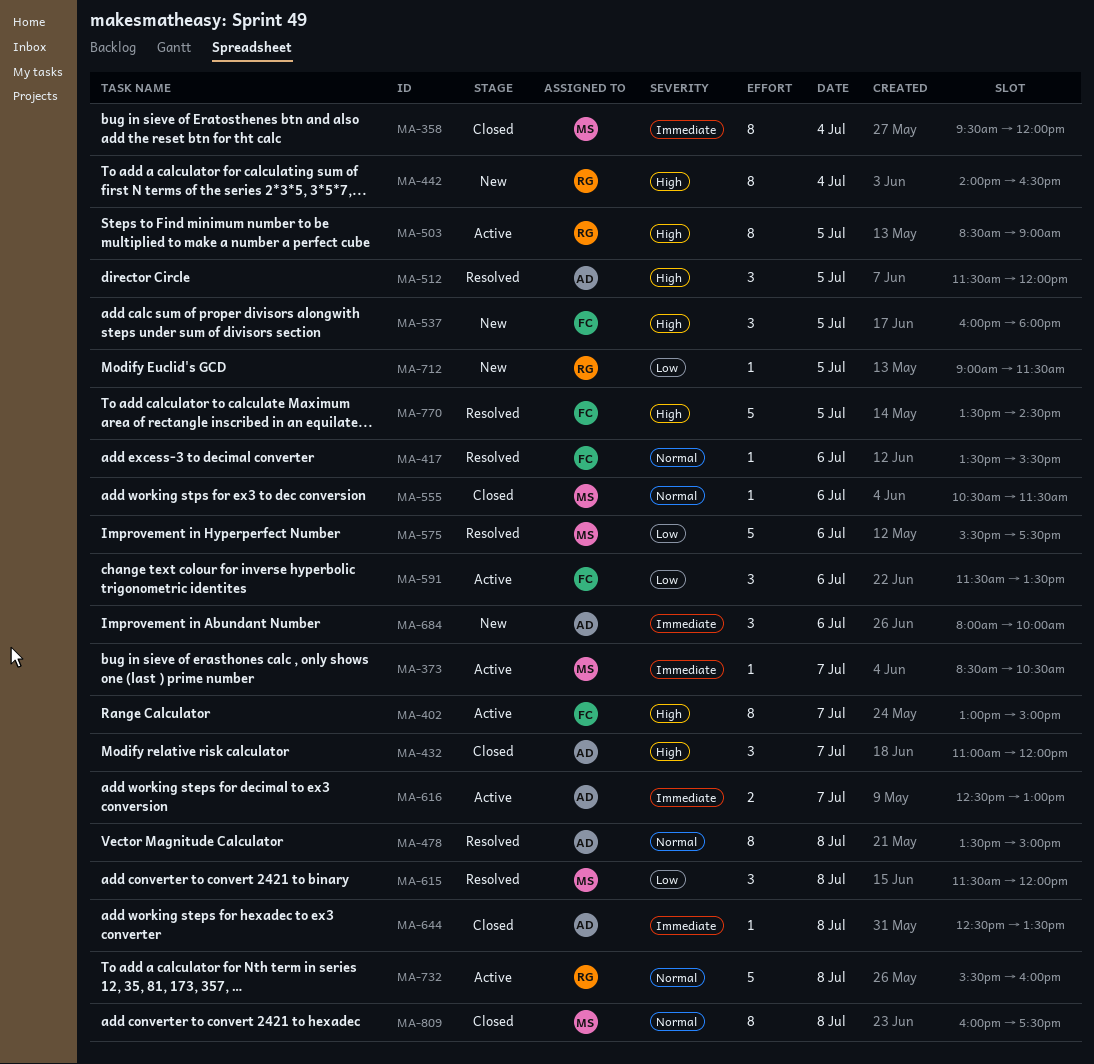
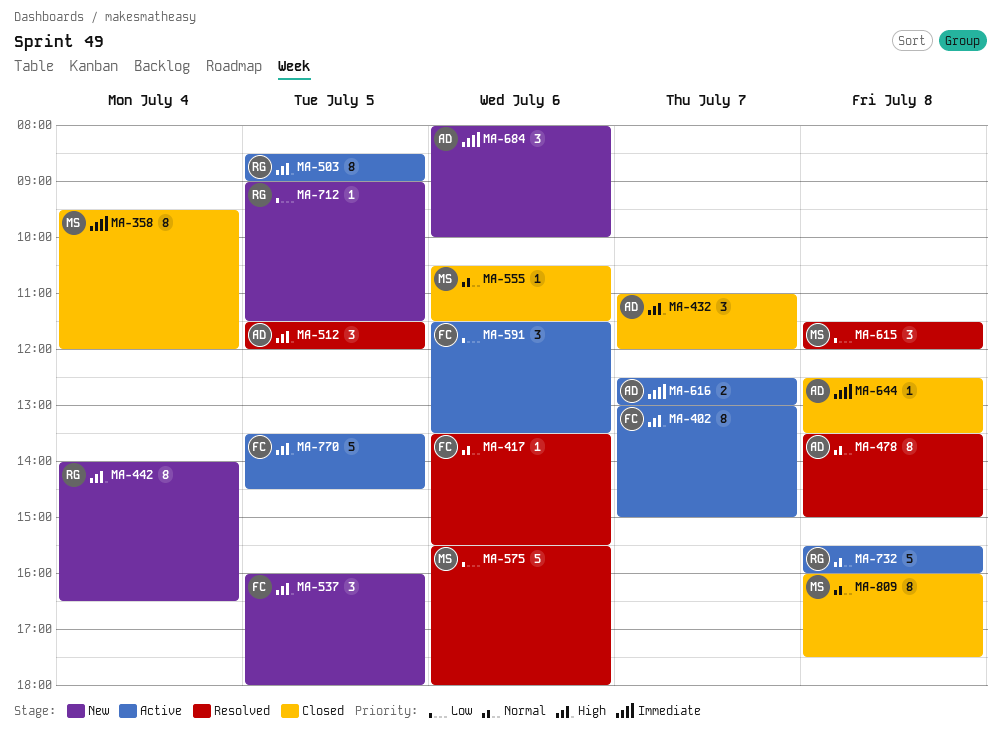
MA-373: present -> none
MA-575, ends: 17:30 -> 18:00
MA-770, status: Resolved -> Active

